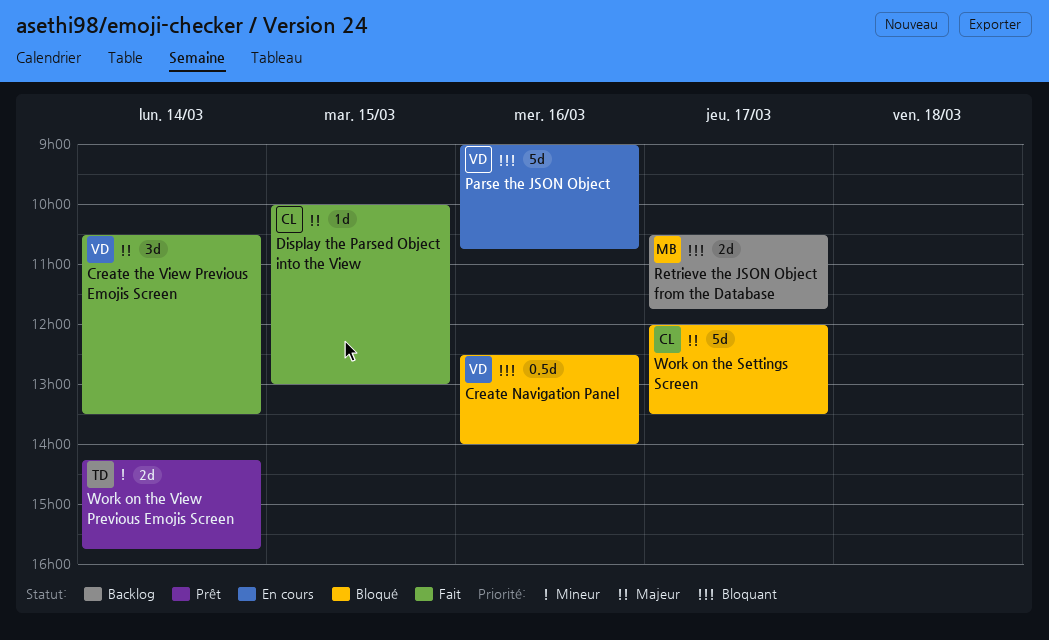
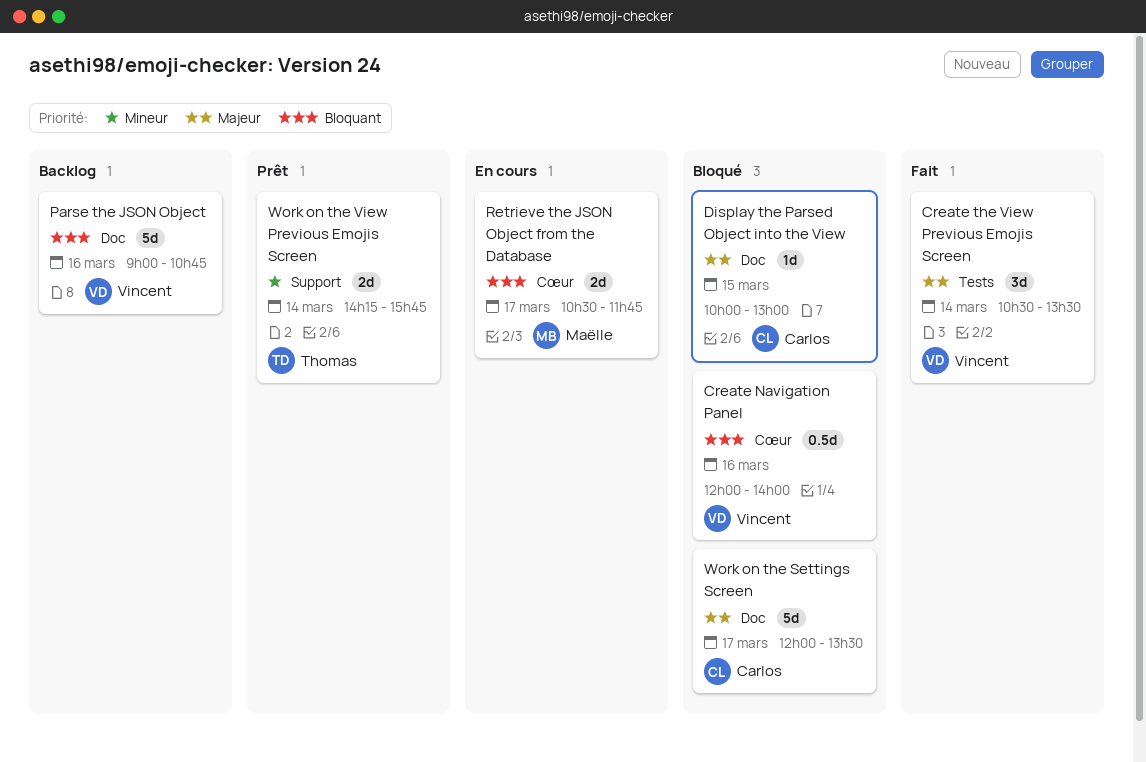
Create Navigation Panel, begins: 12:30 -> 12:00
Display the Parsed Object into the View, status: Fait -> Bloqué
Parse the JSON Object, status: En cours -> Backlog
Retrieve the JSON Object from the Database, status: Backlog -> En cours

